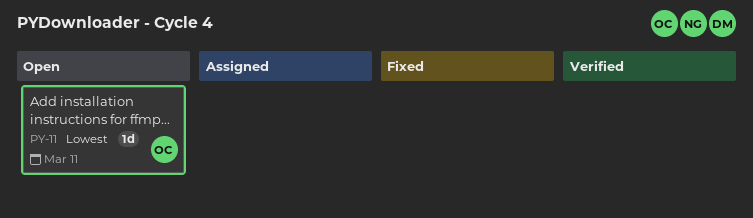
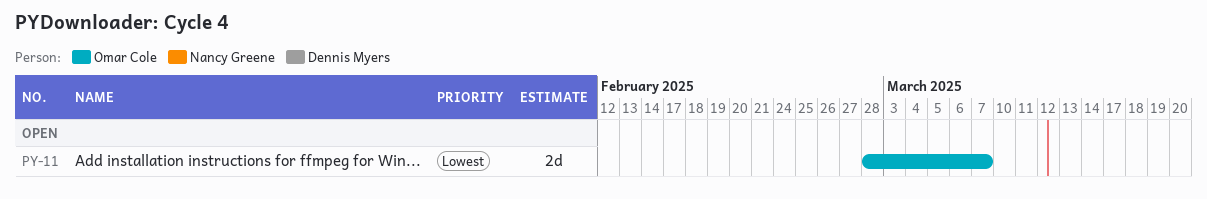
PY-11, estimate: 1d -> 2d
PY-11, due: Mar 11 -> Mar 7

